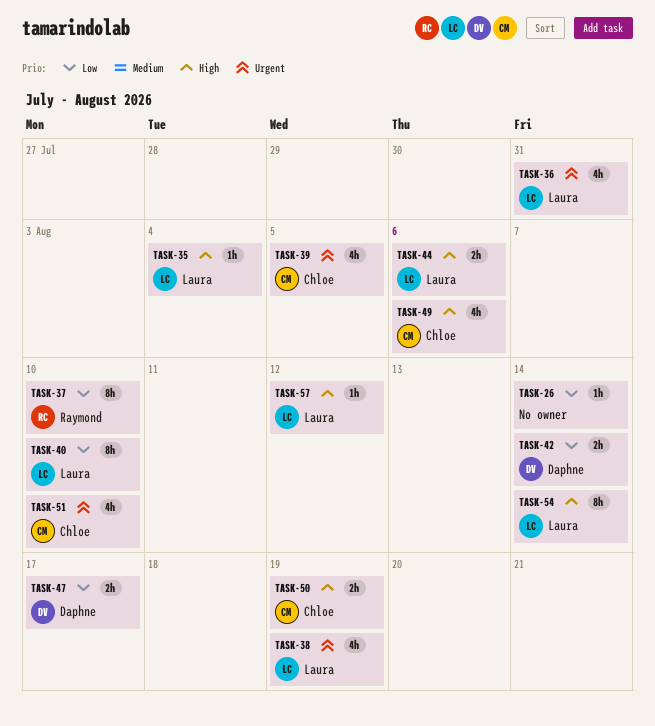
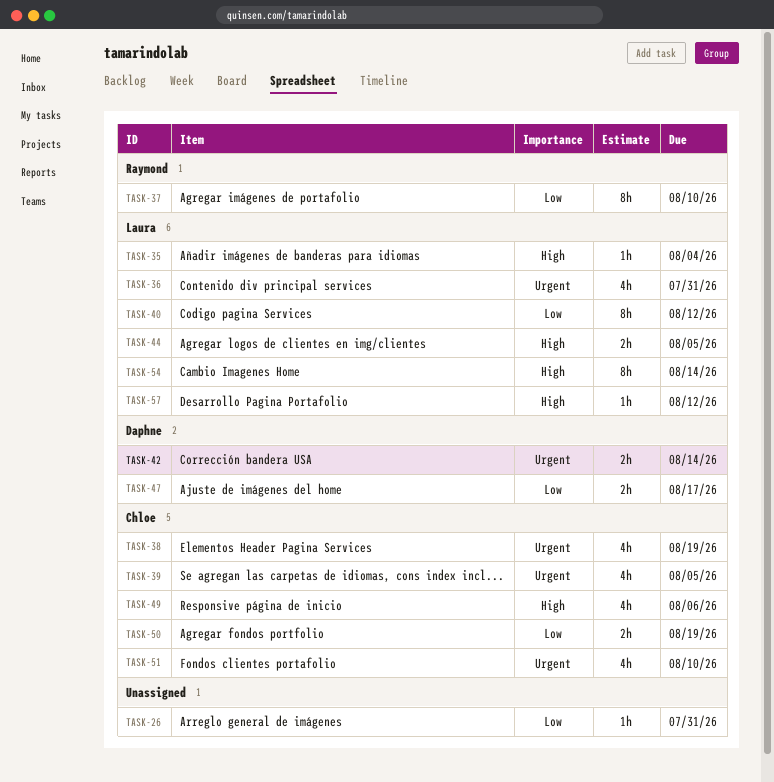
TASK-26, due: Aug 14 -> Jul 31
TASK-38, owner: Laura -> Chloe
TASK-40, due: Aug 10 -> Aug 12
TASK-42, priority: Low -> Urgent
TASK-44, due: Aug 6 -> Aug 5
TASK-50, priority: High -> Low

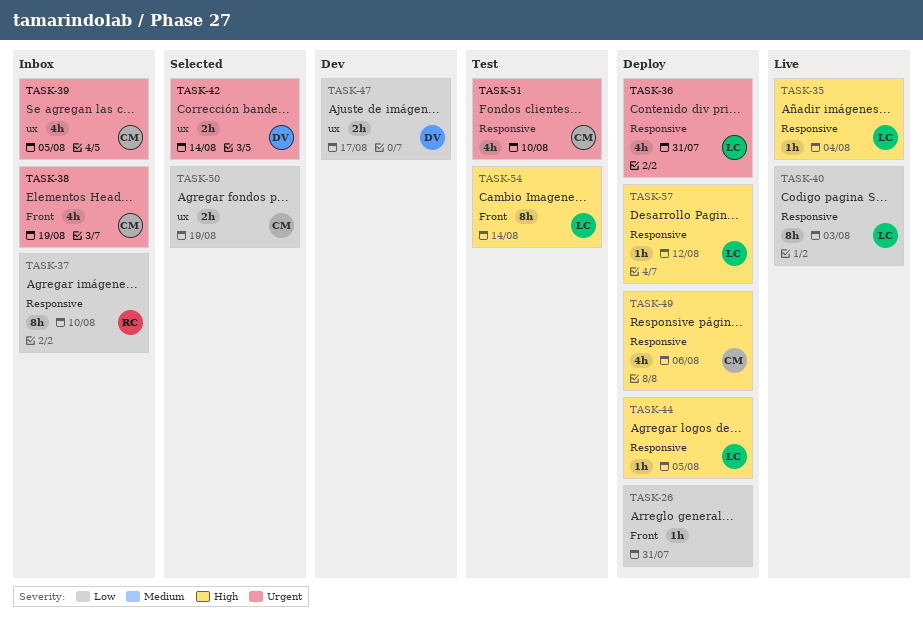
TASK-40, due: Aug 12 -> Aug 3
TASK-44, estimate: 2h -> 1h

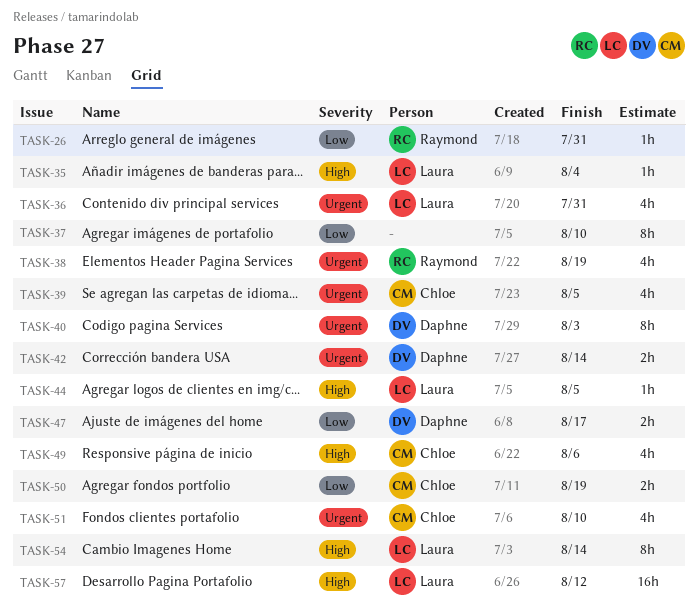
TASK-26, owner: none -> Raymond
TASK-37, owner: Raymond -> none
TASK-38, owner: Chloe -> Raymond
TASK-40, owner: Laura -> Daphne
TASK-40, priority: Low -> Urgent
TASK-57, estimate: 1h -> 16h

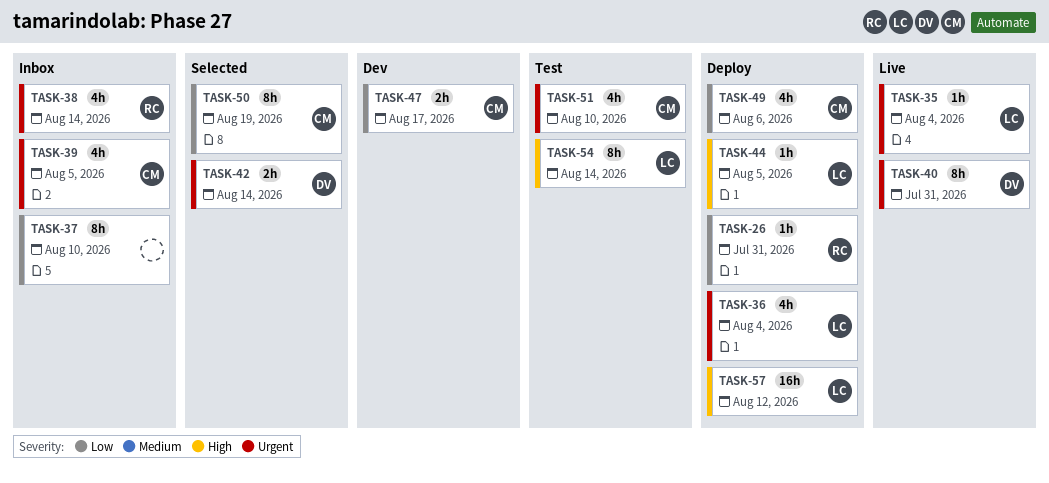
TASK-35, priority: High -> Urgent
TASK-36, due: Jul 31 -> Aug 4
TASK-38, due: Aug 19 -> Aug 14
TASK-40, due: Aug 3 -> Jul 31
TASK-47, owner: Daphne -> Chloe
TASK-49, priority: High -> Low
TASK-50, estimate: 2h -> 8h

